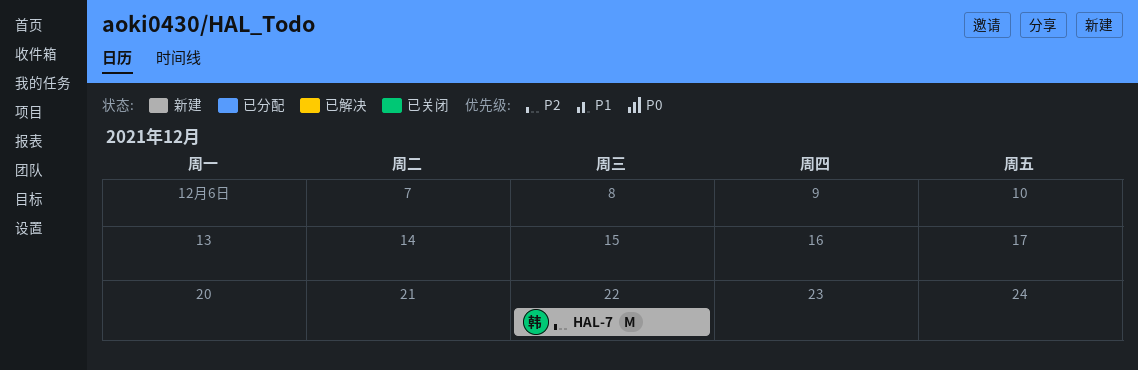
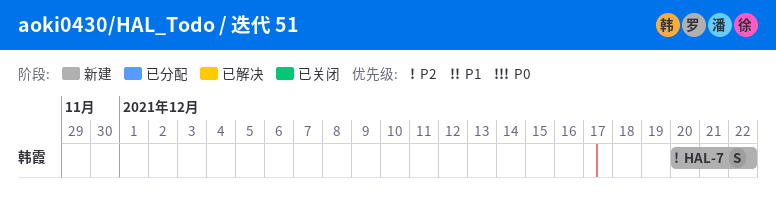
HAL-7, estimate: M -> S
HAL-7, start: Dec 22 -> Dec 20

